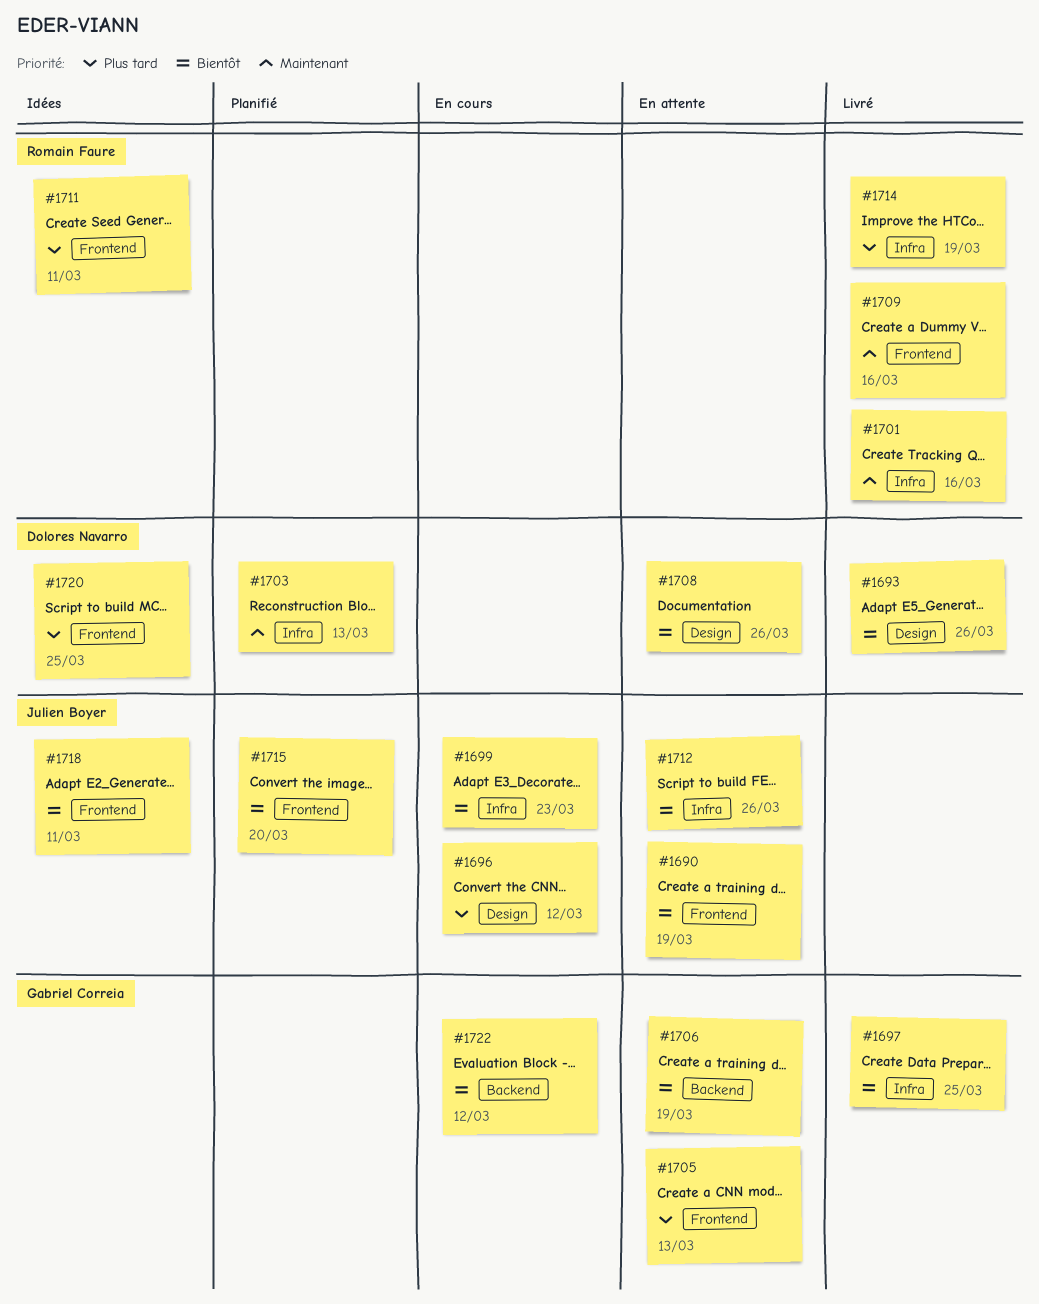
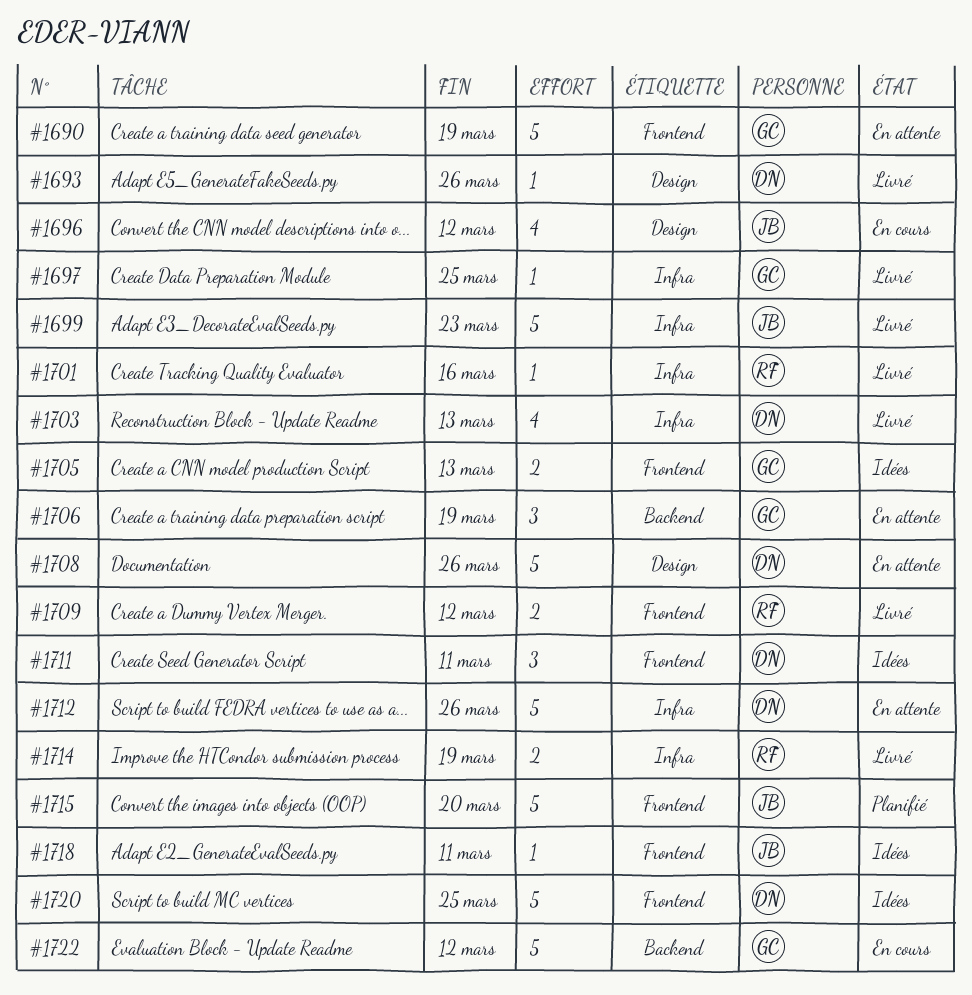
#1690, owner: Julien Boyer -> Gabriel Correia
#1699, status: En cours -> Livré
#1703, status: Planifié -> Livré
#1705, status: En attente -> Idées
#1709, due: Mar 16 -> Mar 12
#1711, owner: Romain Faure -> Dolores Navarro
#1712, owner: Julien Boyer -> Dolores Navarro

